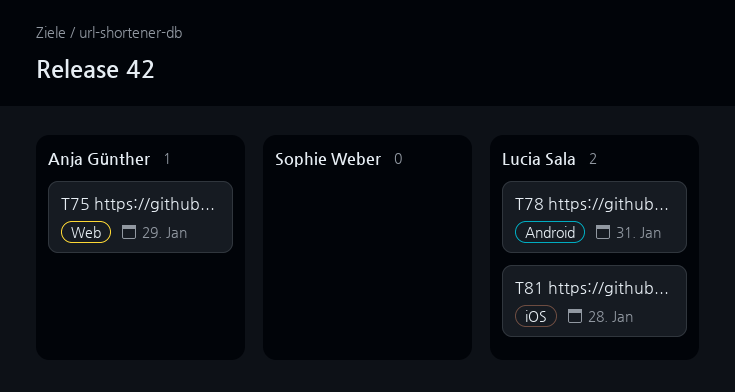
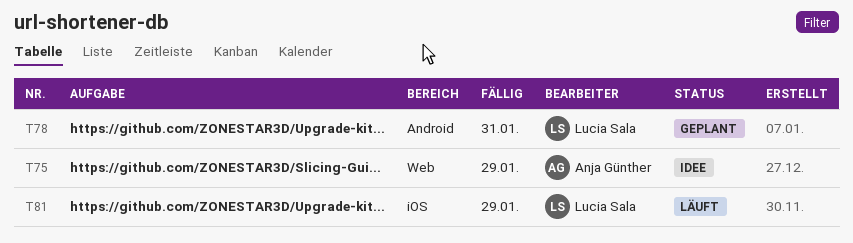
T81, due: Jan 28 -> Jan 29

